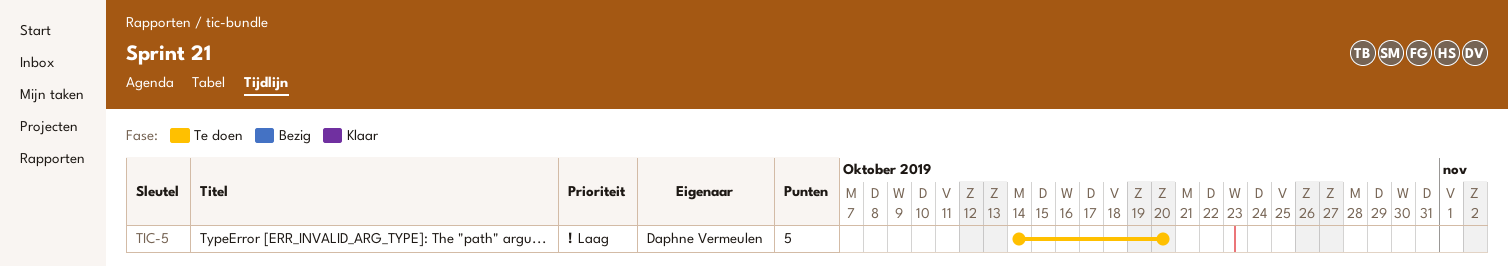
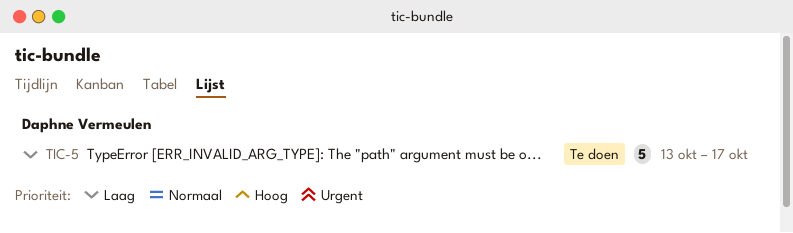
TIC-5, start: Oct 14 -> Oct 13
TIC-5, due: Oct 20 -> Oct 17

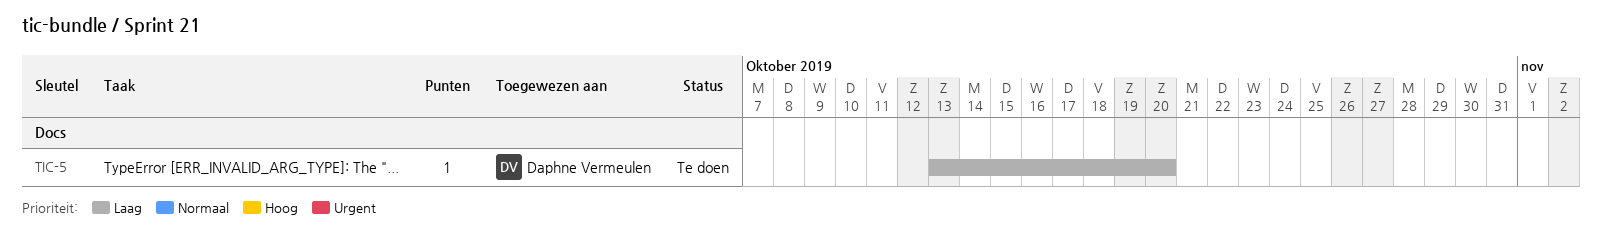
TIC-5, estimate: 5 -> 1
TIC-5, due: Oct 17 -> Oct 20

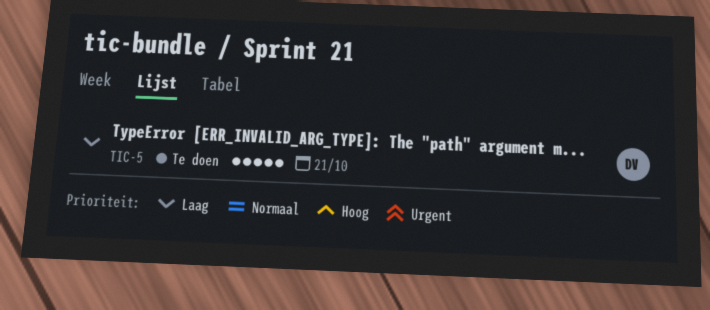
TIC-5, estimate: 1 -> 5
TIC-5, due: Oct 20 -> Oct 21

